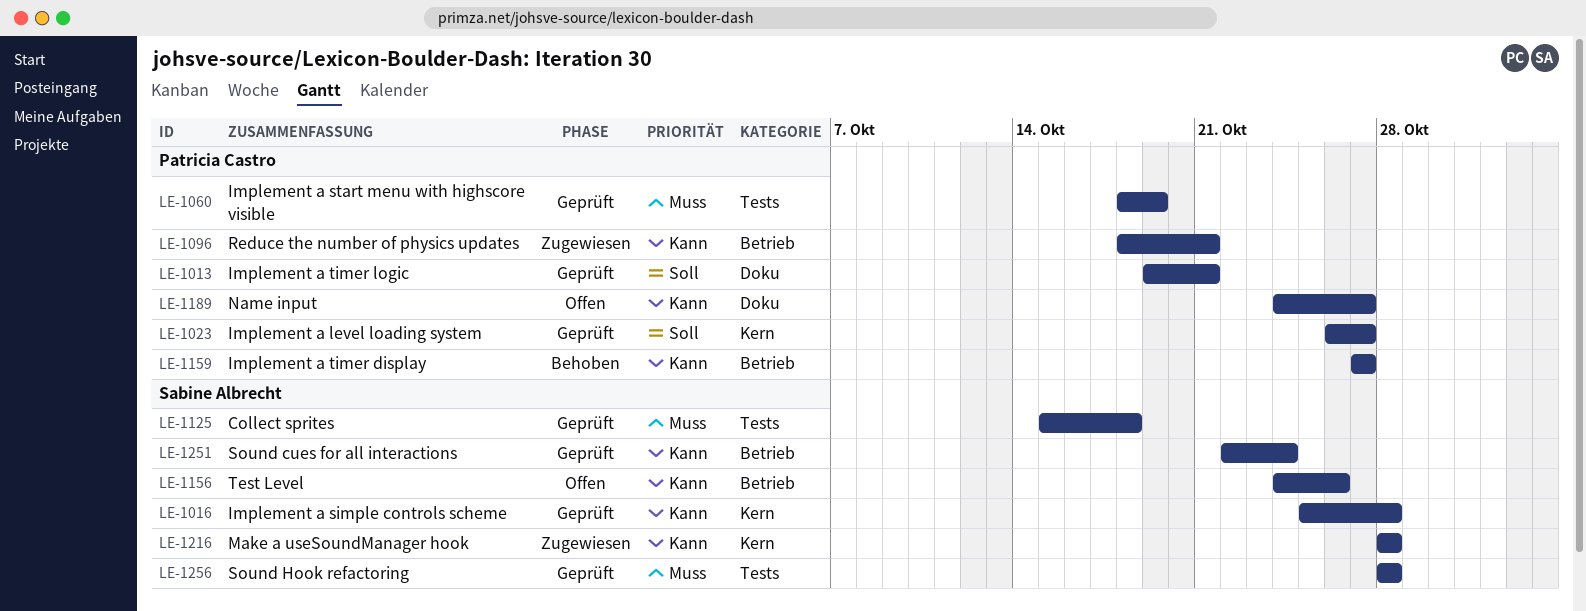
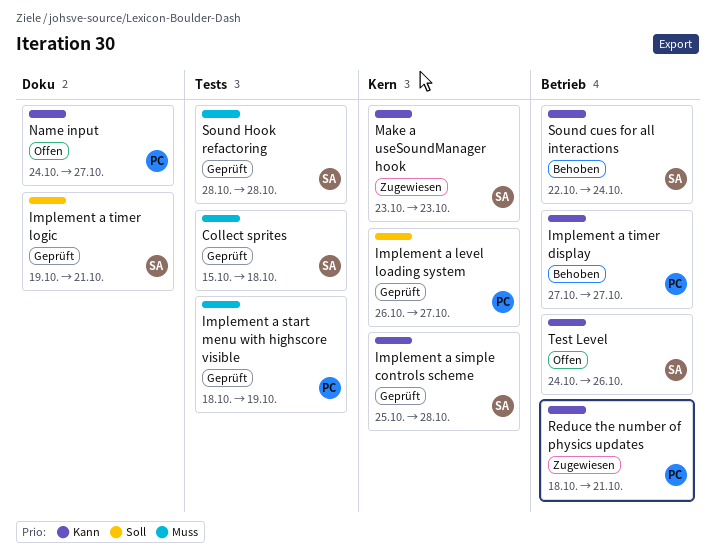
Implement a timer logic, owner: Patricia Castro -> Sabine Albrecht
Make a useSoundManager hook, start: Oct 28 -> Oct 23
Make a useSoundManager hook, due: Oct 28 -> Oct 23
Sound cues for all interactions, status: Geprüft -> Behoben

